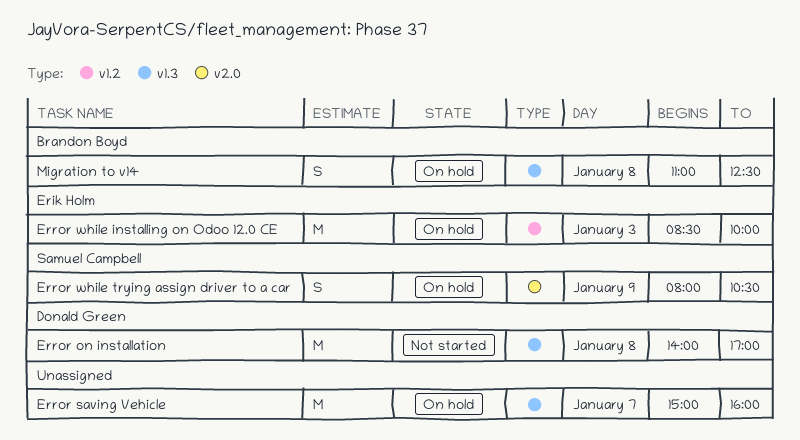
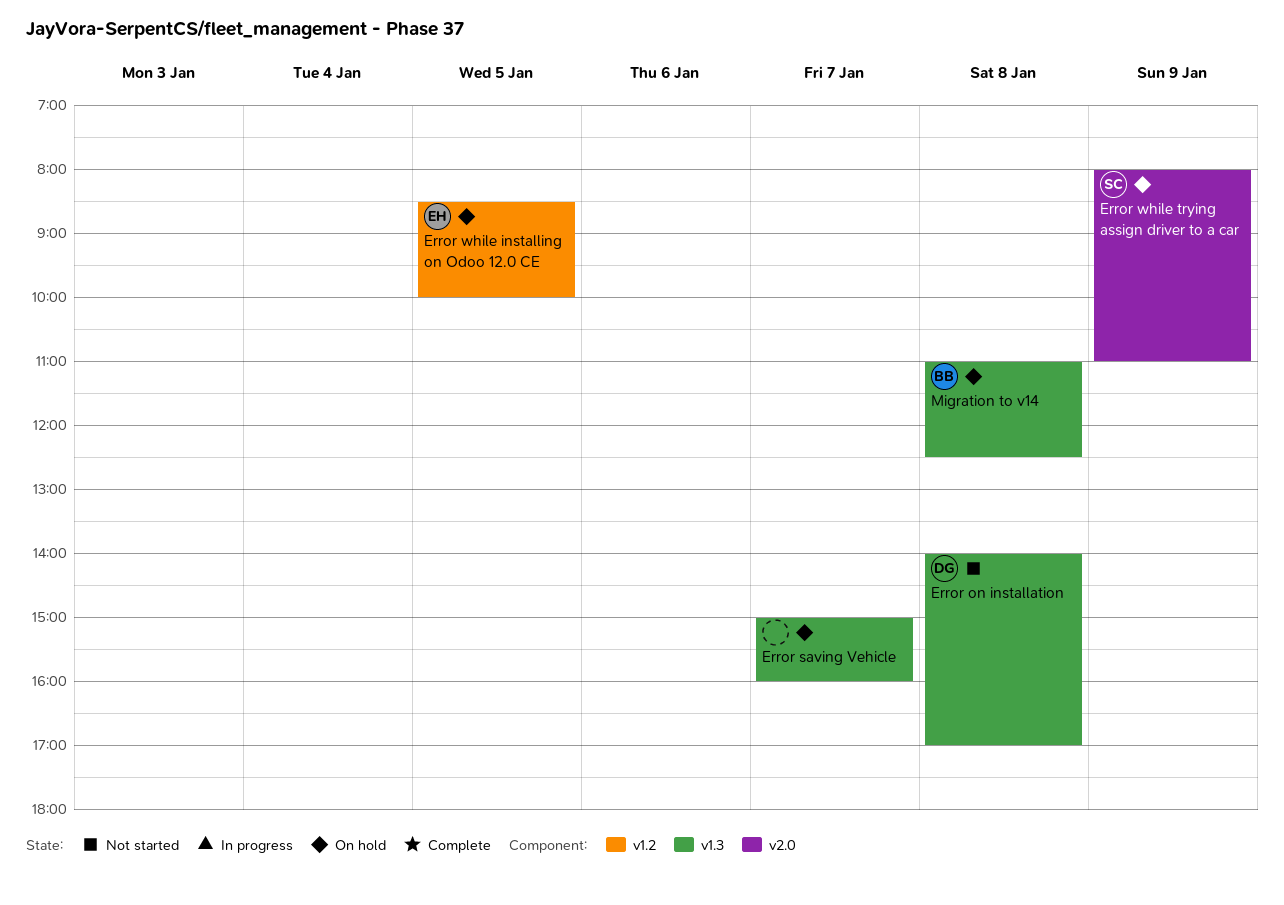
Error while installing on Odoo 12.0 CE, day: Jan 3 -> Jan 5
Error while trying assign driver to a car, ends: 10:30 -> 11:00

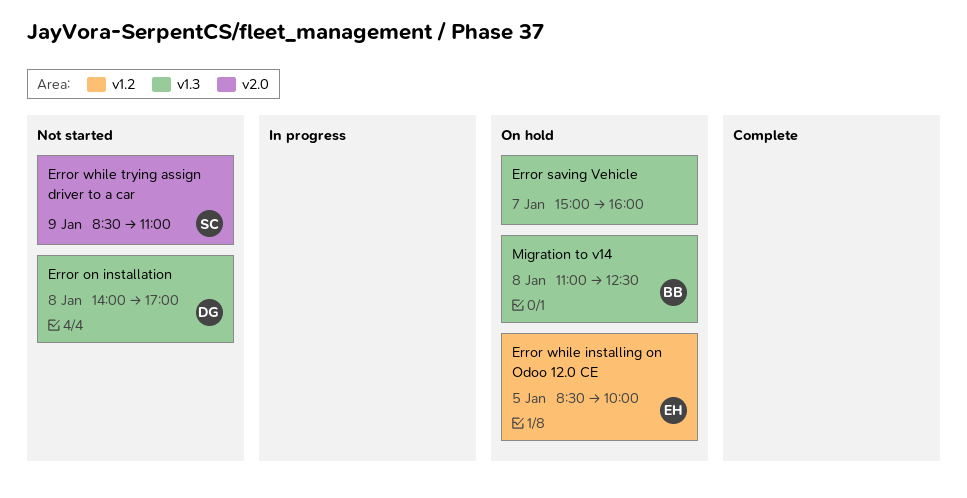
Error while trying assign driver to a car, status: On hold -> Not started
Error while trying assign driver to a car, begins: 08:00 -> 08:30

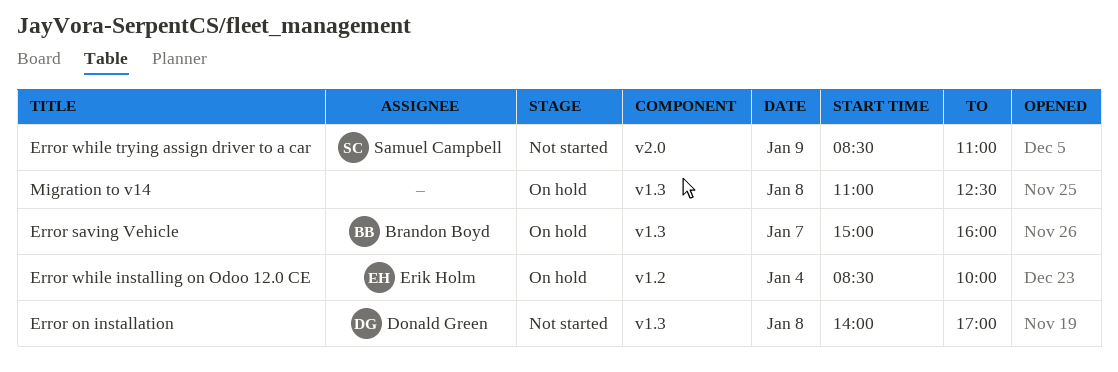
Error saving Vehicle, owner: none -> Brandon Boyd
Error while installing on Odoo 12.0 CE, day: Jan 5 -> Jan 4
Migration to v14, owner: Brandon Boyd -> none

